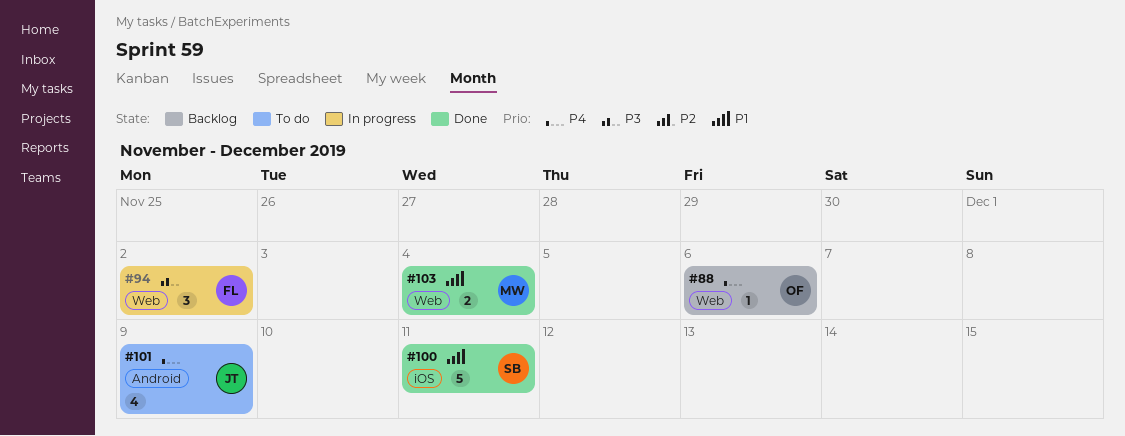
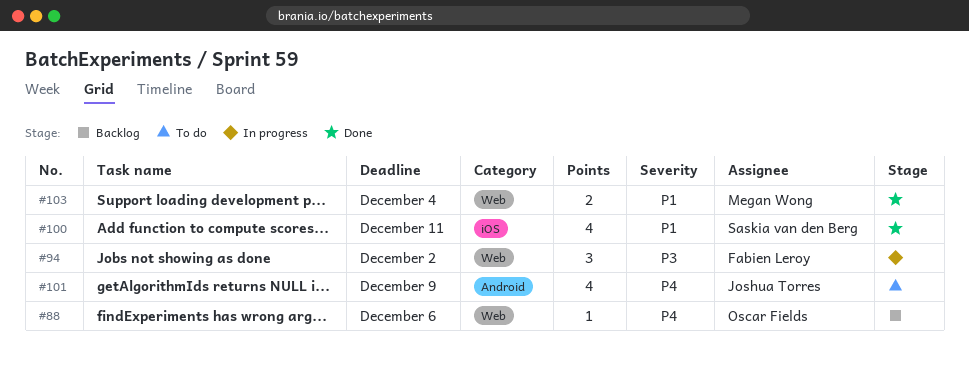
#100, estimate: 5 -> 4

